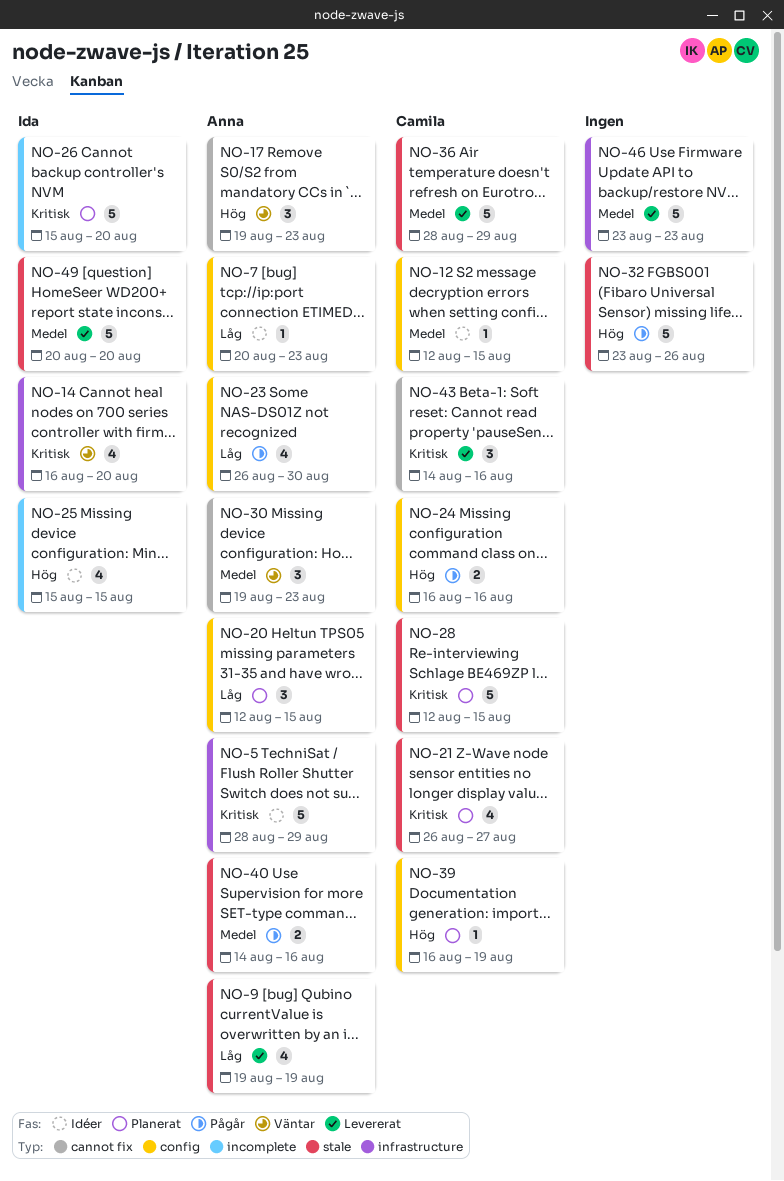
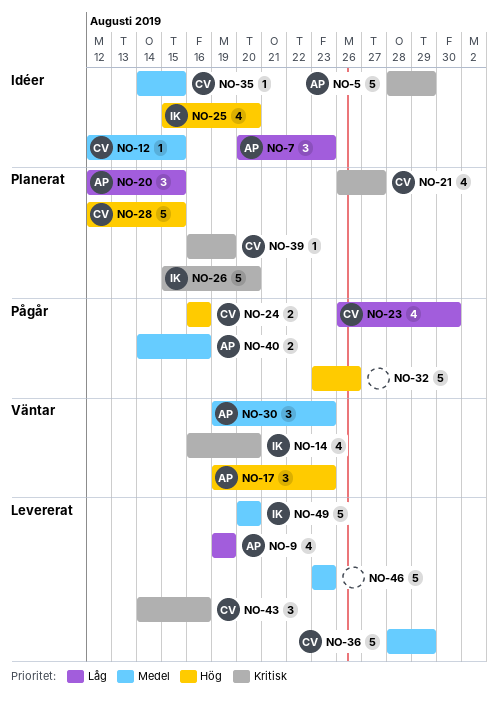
NO-7, estimate: 1 -> 3
NO-23, owner: Anna -> Camila
NO-25, due: Aug 15 -> Aug 20
NO-28, priority: Kritisk -> Hög
NO-35: none -> present
NO-39, priority: Hög -> Kritisk

